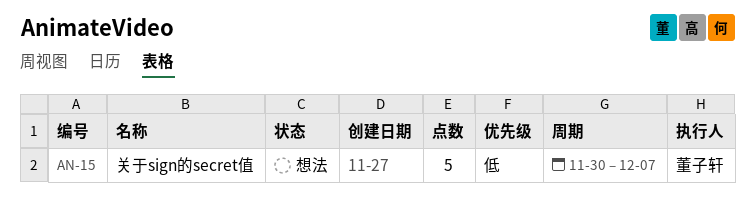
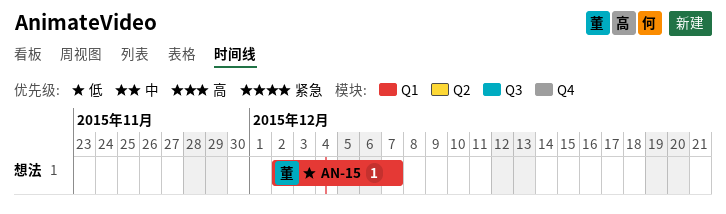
AN-15, estimate: 5 -> 1
AN-15, start: Nov 30 -> Dec 2

